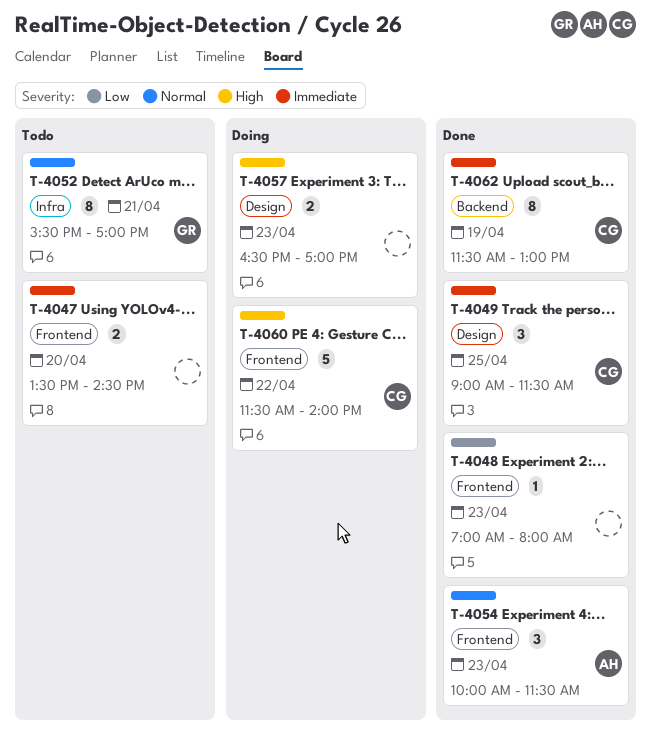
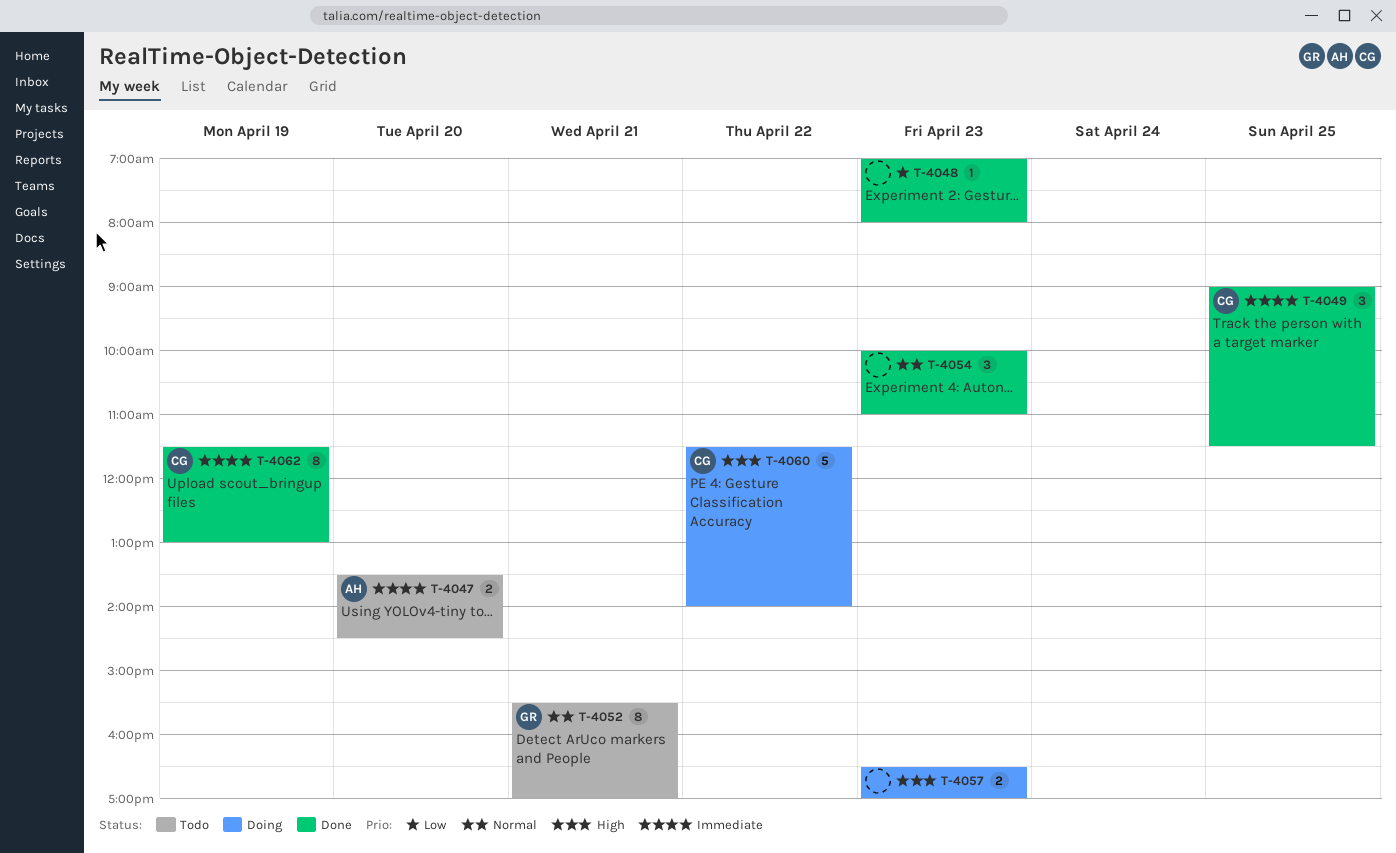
T-4047, owner: none -> AH
T-4054, owner: AH -> none
T-4054, ends: 11:30 -> 11:00

